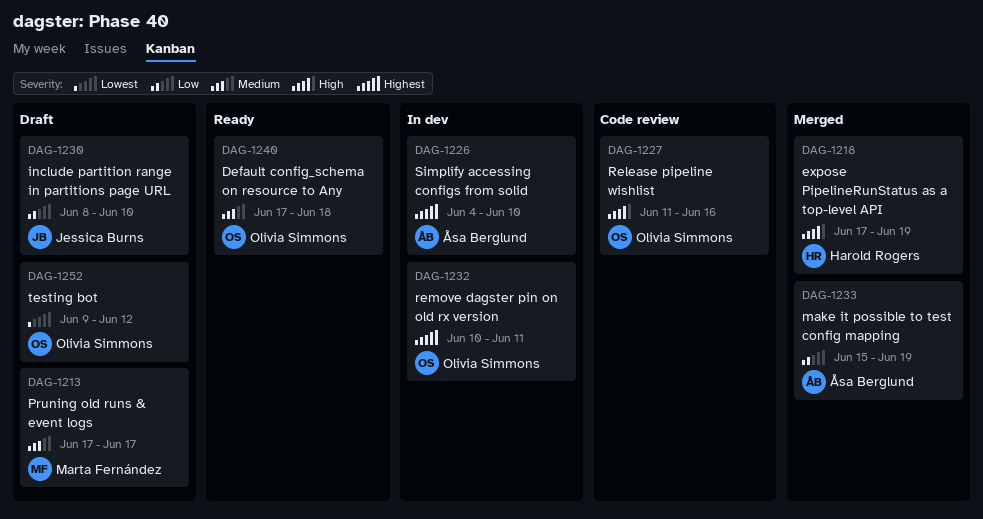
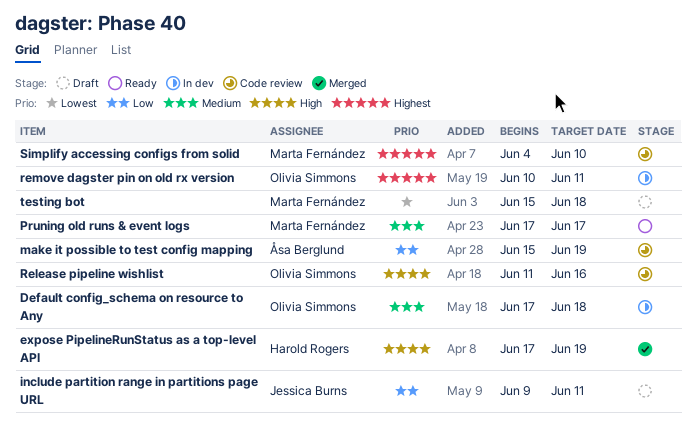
Default config_schema on resource to Any, status: Ready -> In dev
include partition range in partitions page URL, start: Jun 8 -> Jun 9
include partition range in partitions page URL, due: Jun 10 -> Jun 11
make it possible to test config mapping, status: Merged -> Code review
Pruning old runs & event logs, status: Draft -> Ready
Simplify accessing configs from solid, status: In dev -> Code review
Simplify accessing configs from solid, owner: Åsa Berglund -> Marta Fernández
testing bot, owner: Olivia Simmons -> Marta Fernández
testing bot, start: Jun 9 -> Jun 15
testing bot, due: Jun 12 -> Jun 18

